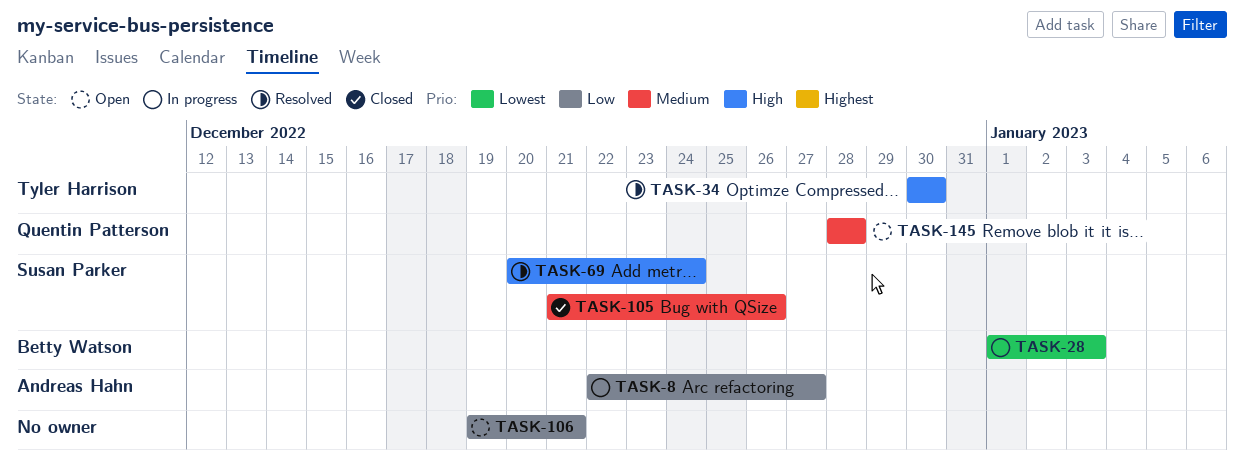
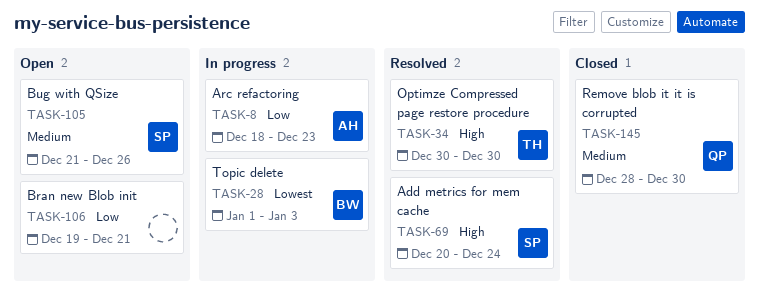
TASK-8, start: Dec 22 -> Dec 18
TASK-8, due: Dec 27 -> Dec 23
TASK-105, status: Closed -> Open
TASK-145, status: Open -> Closed
TASK-145, due: Dec 28 -> Dec 30

